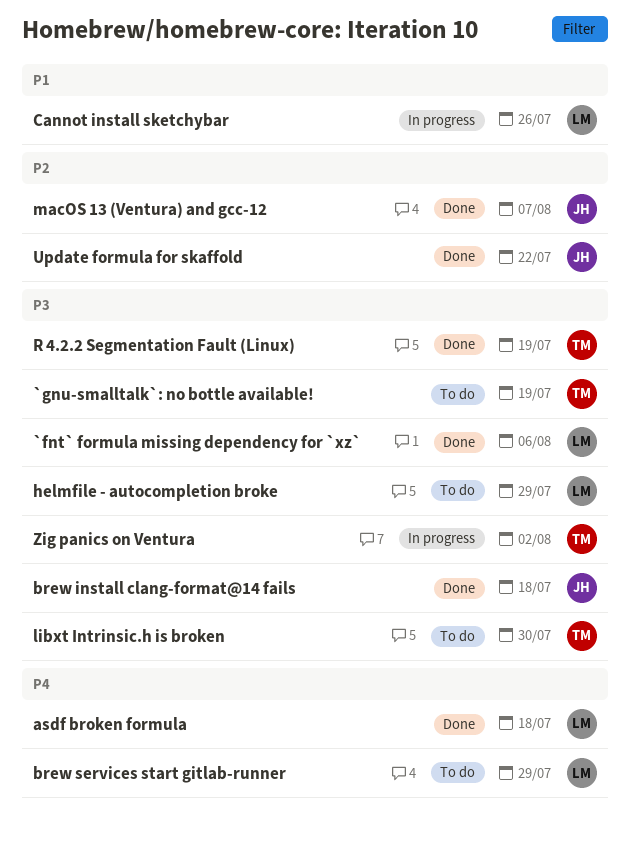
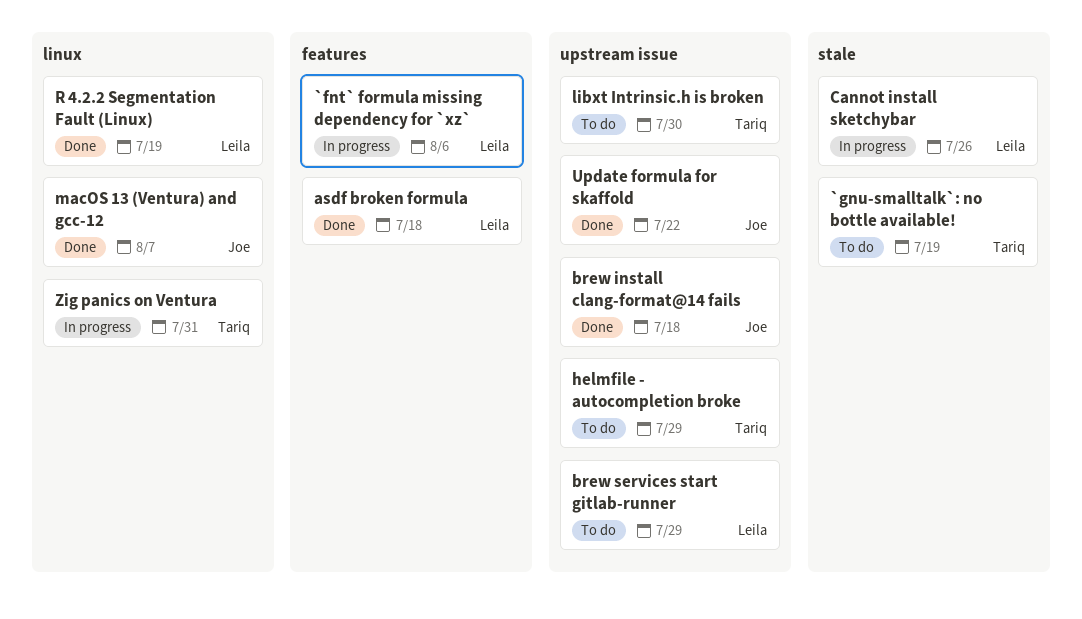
`fnt` formula missing dependency for `xz`, status: Done -> In progress
helmfile - autocompletion broke, owner: Leila -> Tariq
R 4.2.2 Segmentation Fault (Linux), owner: Tariq -> Leila
Zig panics on Ventura, due: Aug 2 -> Jul 31

